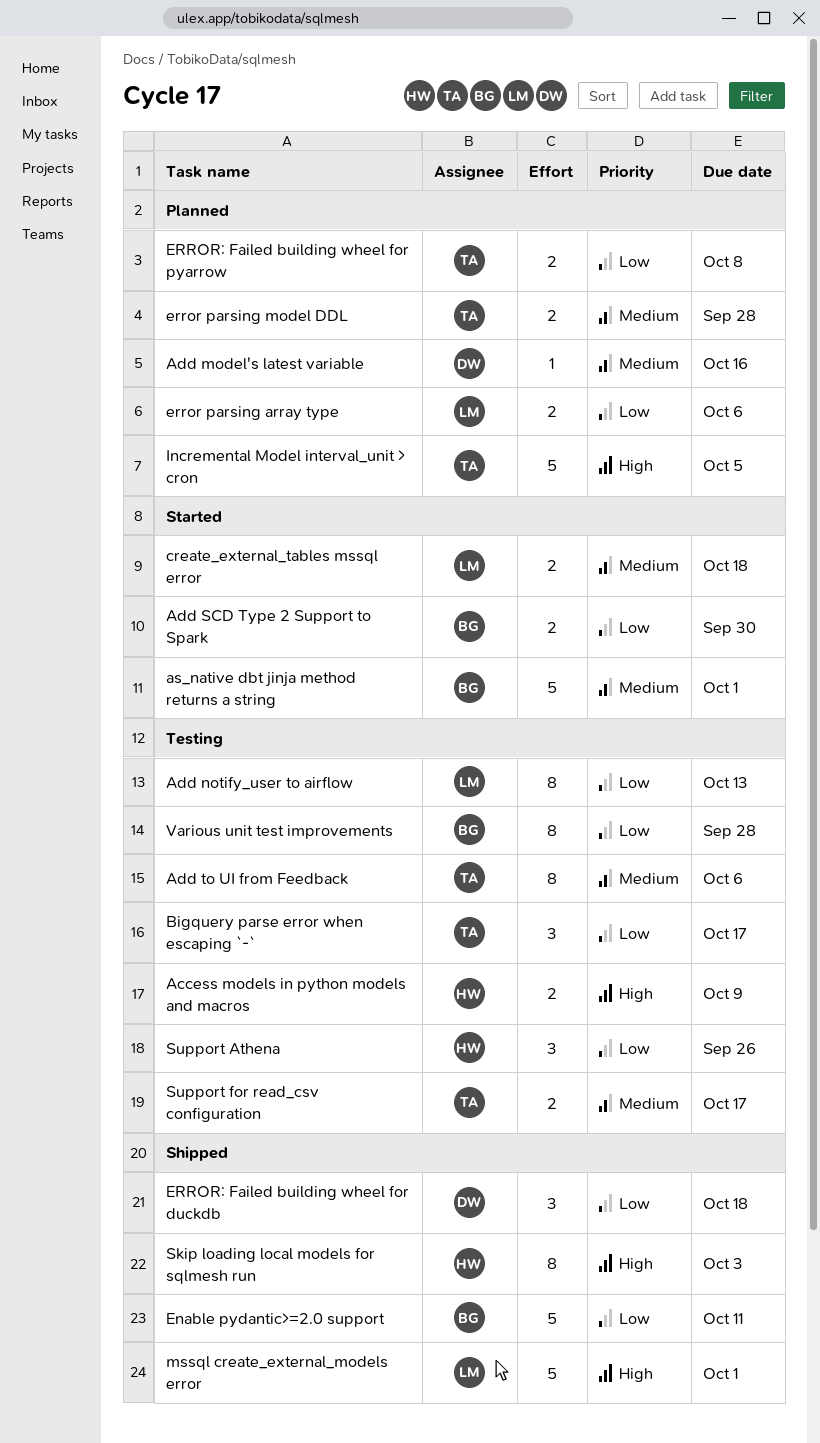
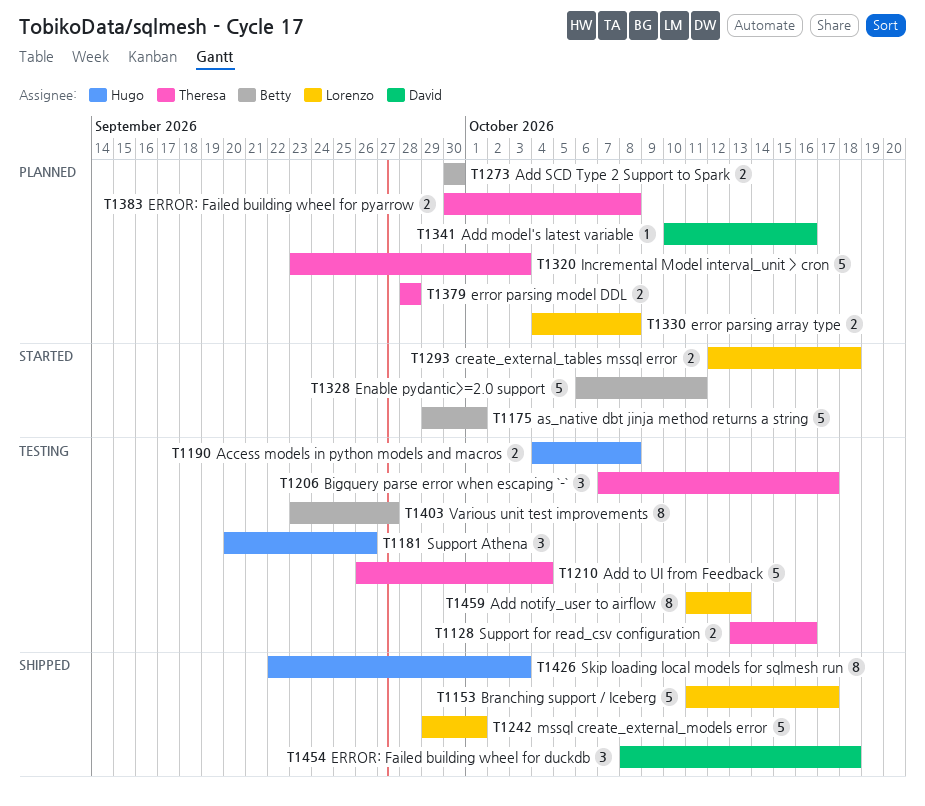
Access models in python models and macros, due: Oct 9 -> Oct 8
Add SCD Type 2 Support to Spark, status: Started -> Planned
Add to UI from Feedback, estimate: 8 -> 5
Add to UI from Feedback, due: Oct 6 -> Oct 4
Branching support / Iceberg: none -> present
Enable pydantic>=2.0 support, status: Shipped -> Started
error parsing array type, due: Oct 6 -> Oct 8
Incremental Model interval_unit > cron, due: Oct 5 -> Oct 3
Support for read_csv configuration, due: Oct 17 -> Oct 16
Various unit test improvements, due: Sep 28 -> Sep 27

